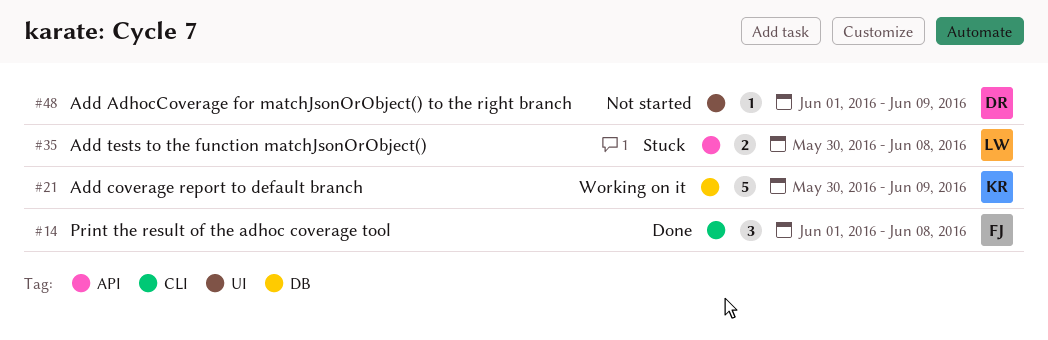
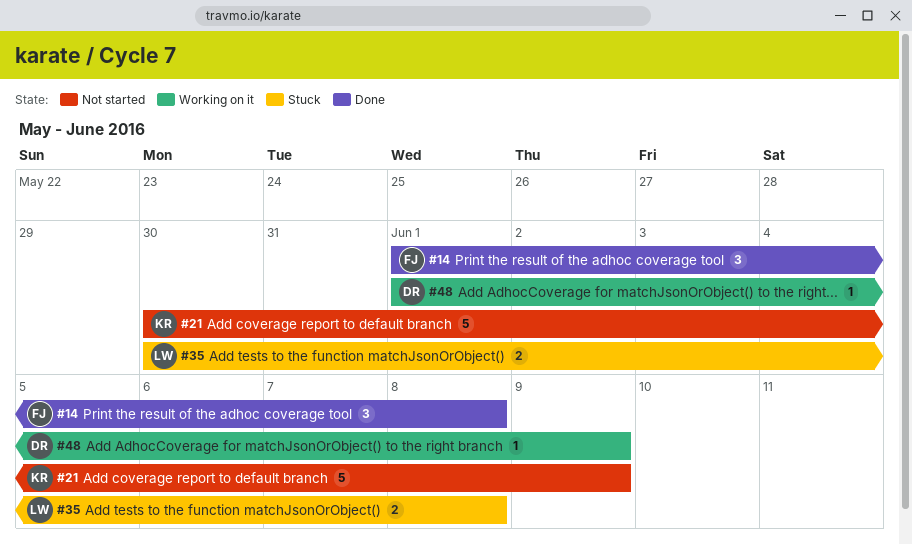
#21, status: Working on it -> Not started
#48, status: Not started -> Working on it

